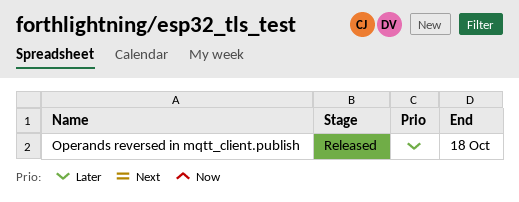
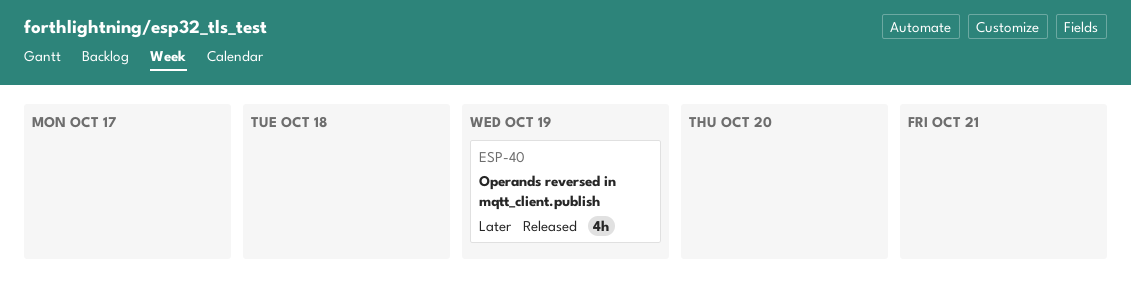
Operands reversed in mqtt_client.publish, due: Oct 18 -> Oct 19

